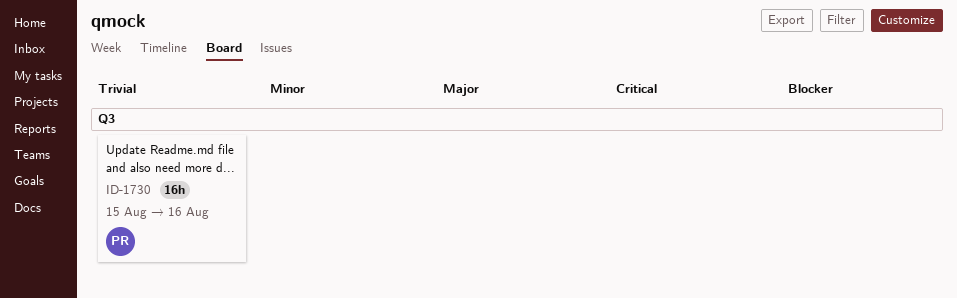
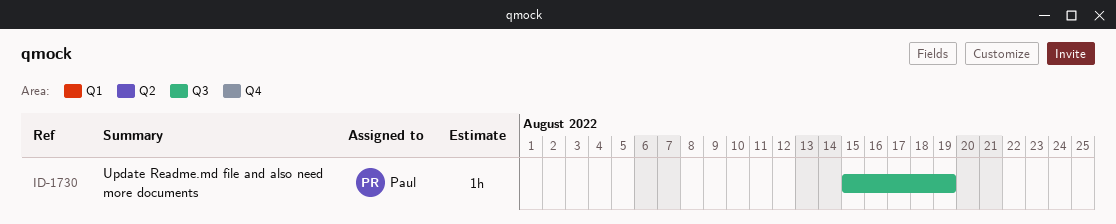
ID-1730, estimate: 16h -> 1h
ID-1730, due: Aug 16 -> Aug 19

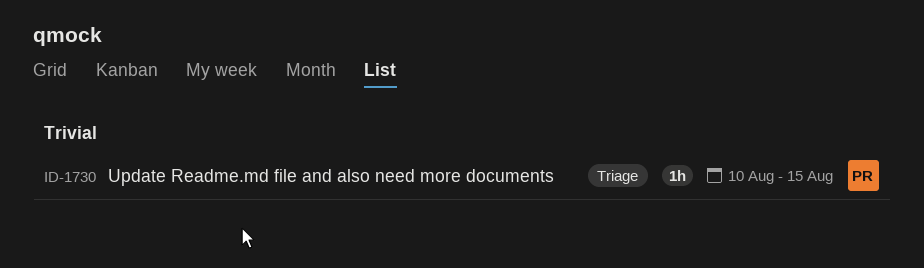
ID-1730, start: Aug 15 -> Aug 10
ID-1730, due: Aug 19 -> Aug 15

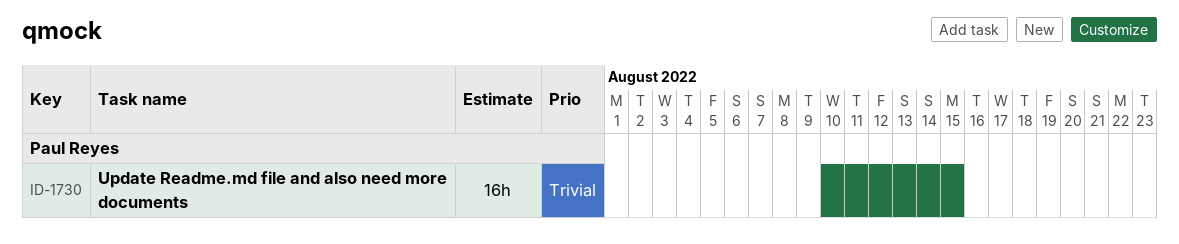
ID-1730, estimate: 1h -> 16h

